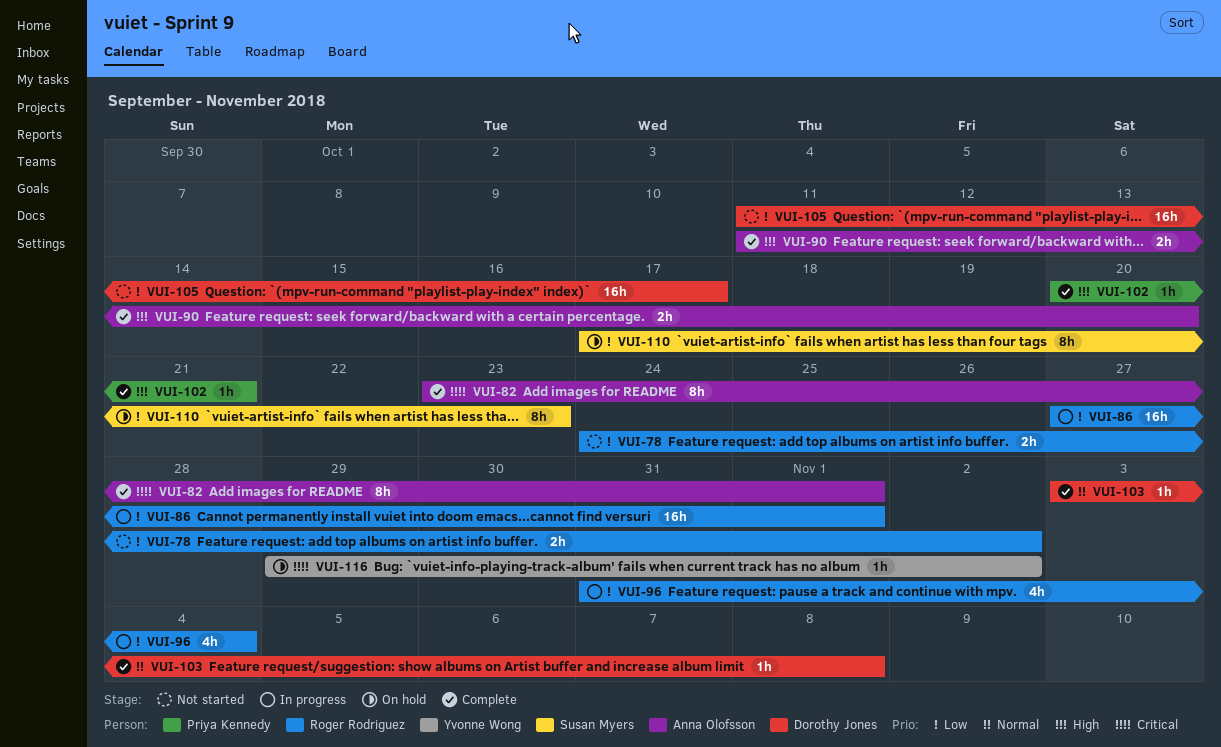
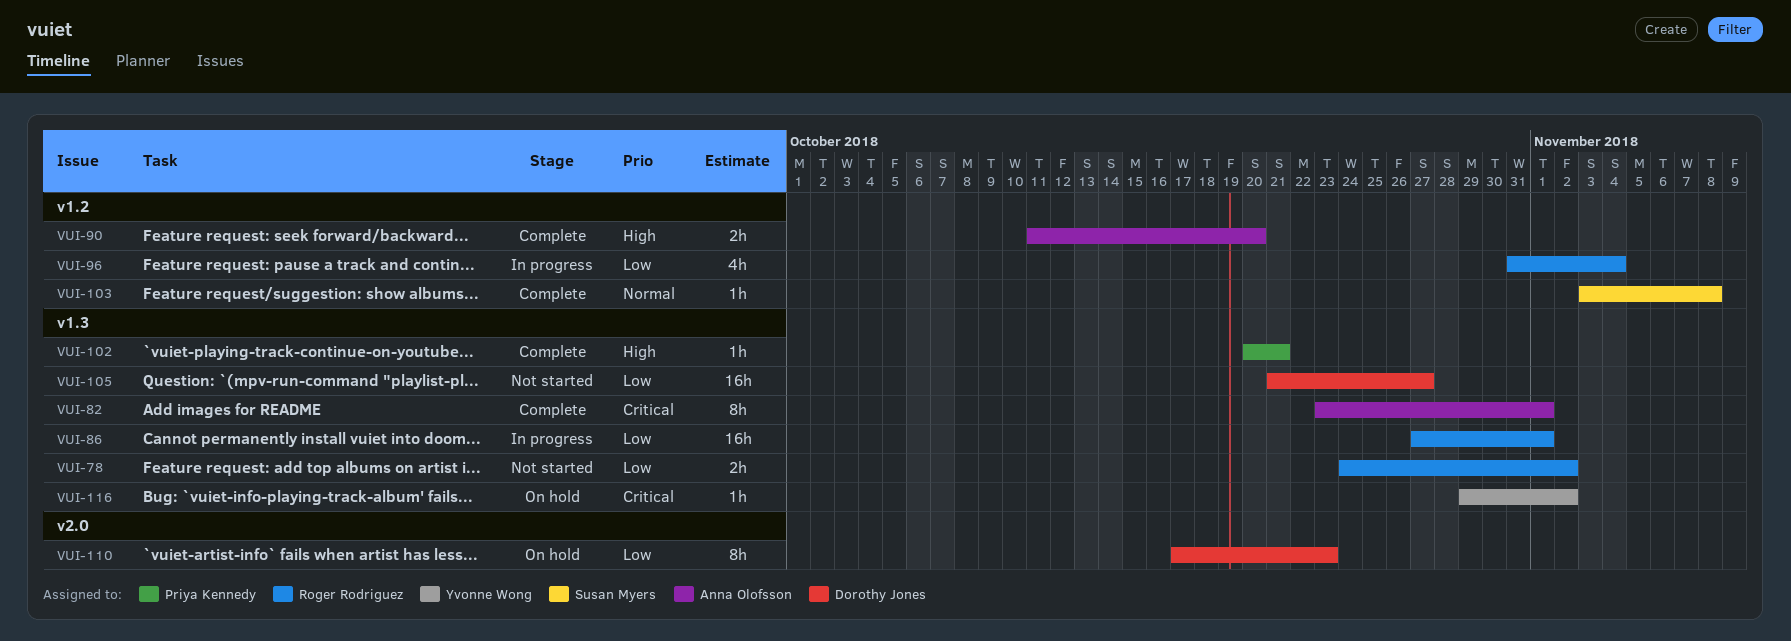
VUI-103, owner: Dorothy Jones -> Susan Myers
VUI-105, start: Oct 11 -> Oct 21
VUI-105, due: Oct 17 -> Oct 27
VUI-110, owner: Susan Myers -> Dorothy Jones

